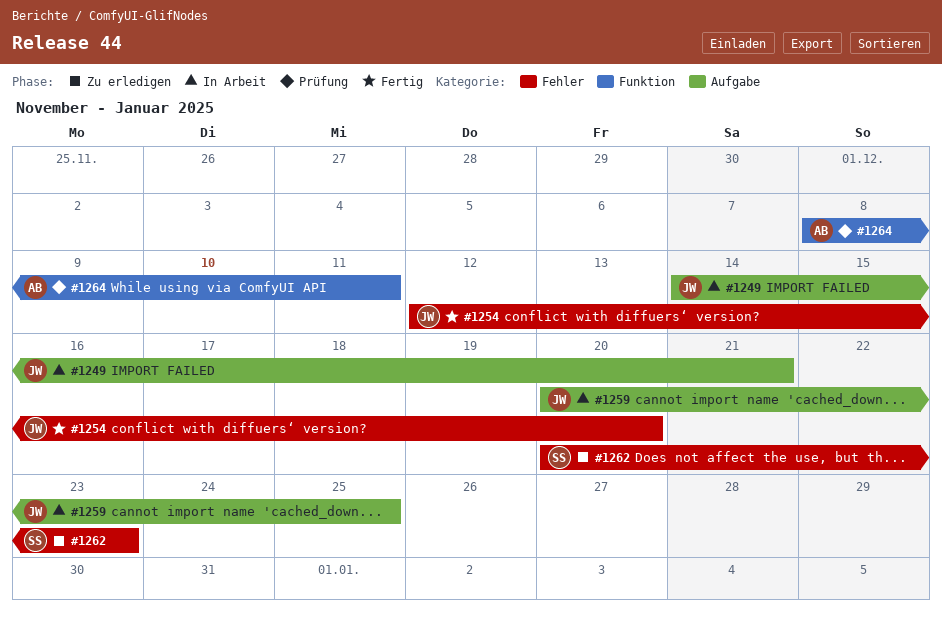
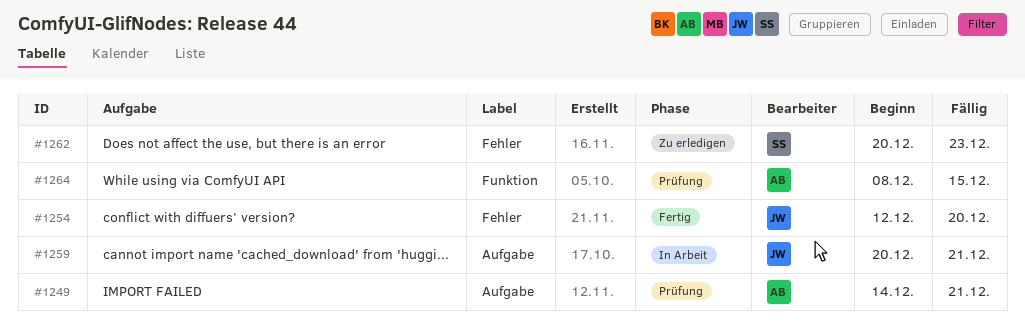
#1249, status: In Arbeit -> Prüfung
#1249, owner: JW -> AB
#1259, due: Dec 25 -> Dec 21
#1264, due: Dec 11 -> Dec 15

